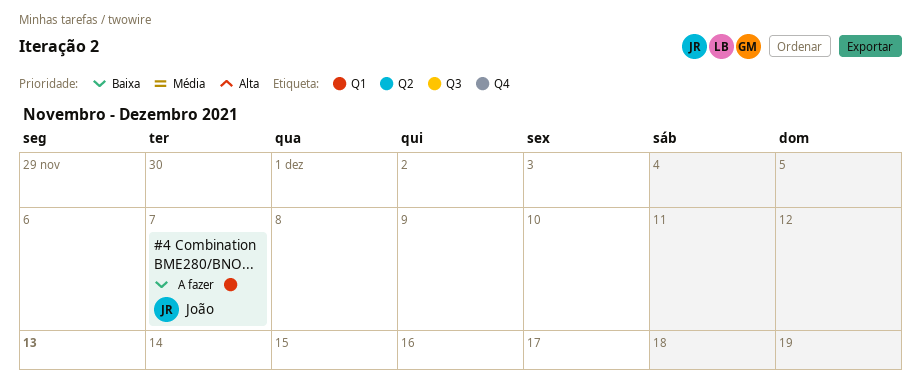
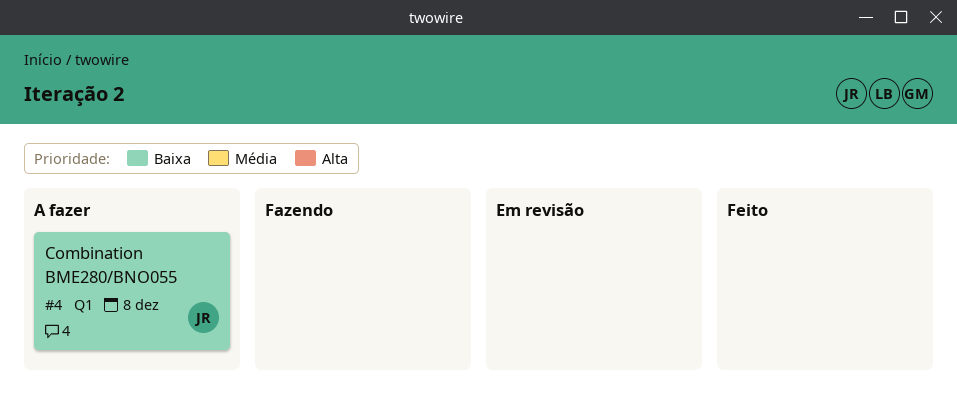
#4, due: Dec 7 -> Dec 8

